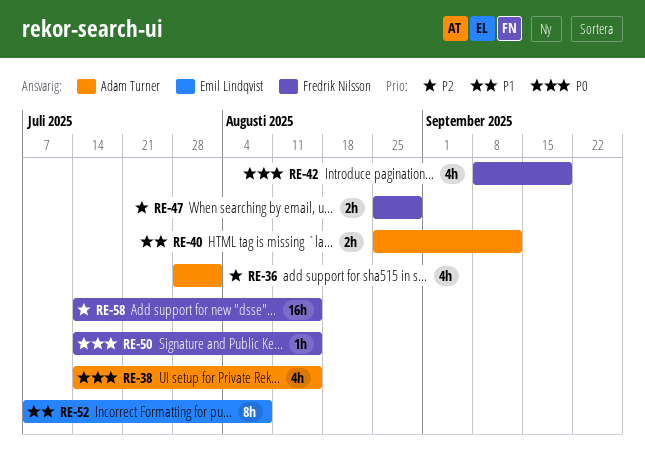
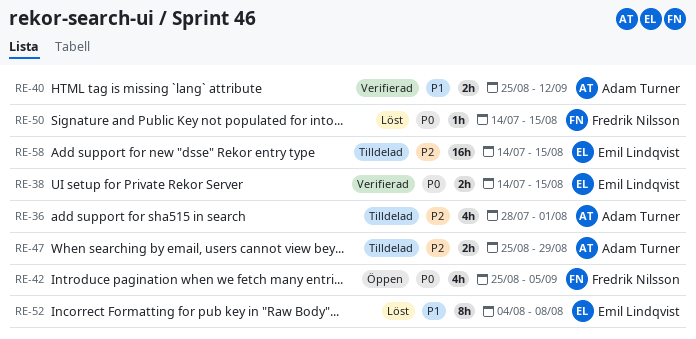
RE-38, owner: Adam Turner -> Emil Lindqvist
RE-38, estimate: 4h -> 2h
RE-42, start: Sep 8 -> Aug 25
RE-42, due: Sep 19 -> Sep 5
RE-47, owner: Fredrik Nilsson -> Adam Turner
RE-52, start: Jul 7 -> Aug 4
RE-58, owner: Fredrik Nilsson -> Emil Lindqvist

